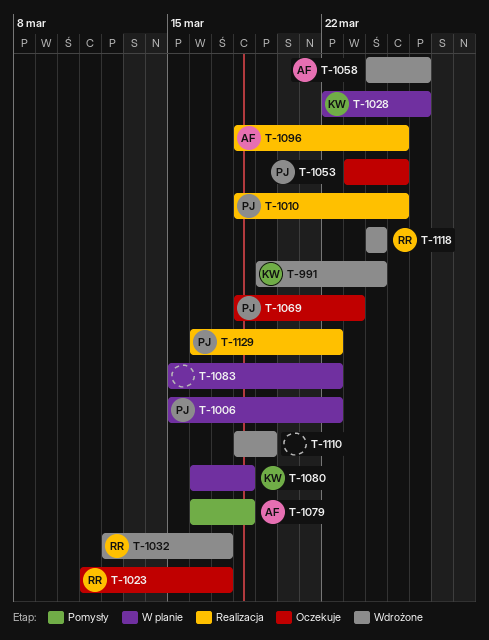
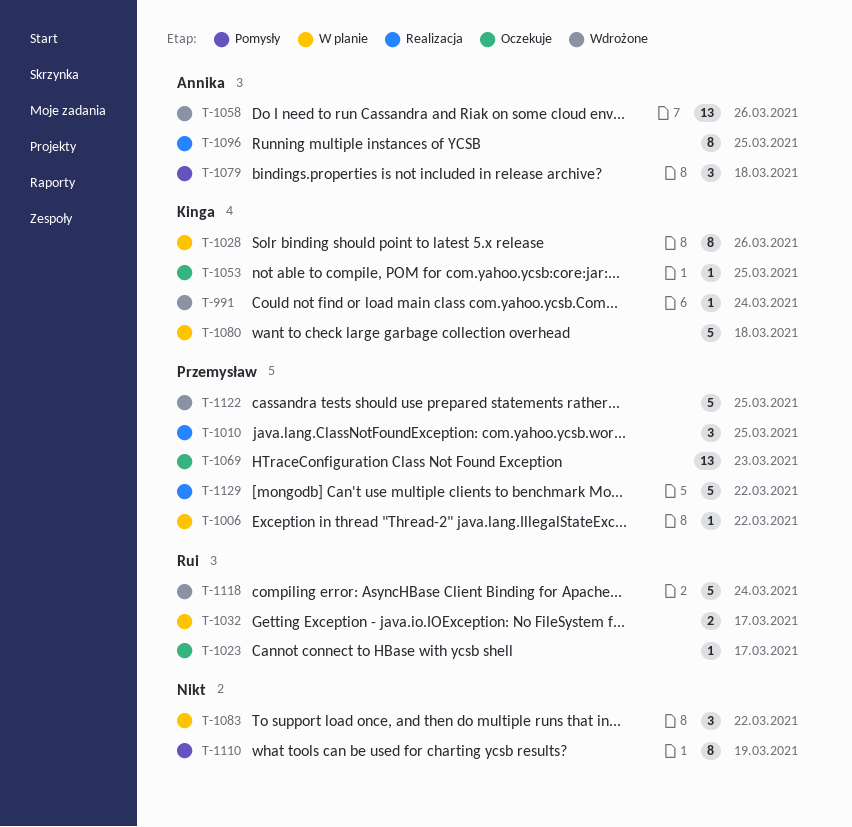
T-1032, status: Wdrożone -> W planie
T-1053, owner: Przemysław -> Kinga
T-1110, status: Wdrożone -> Pomysły
T-1122: none -> present

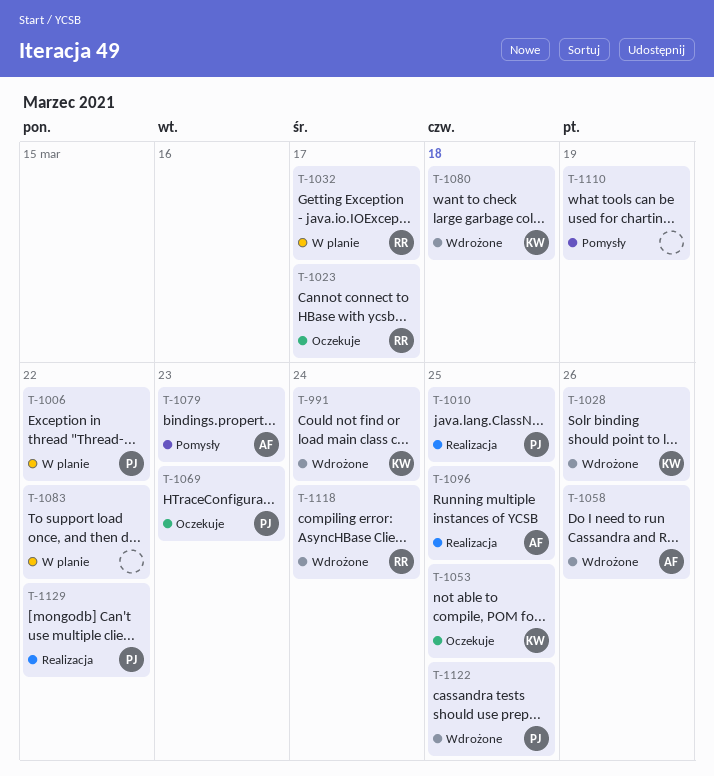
T-1028, status: W planie -> Wdrożone
T-1079, due: Mar 18 -> Mar 23
T-1080, status: W planie -> Wdrożone

